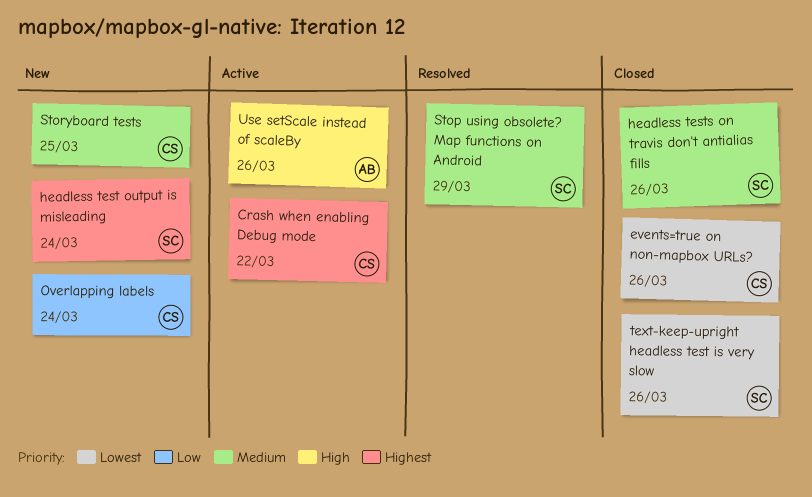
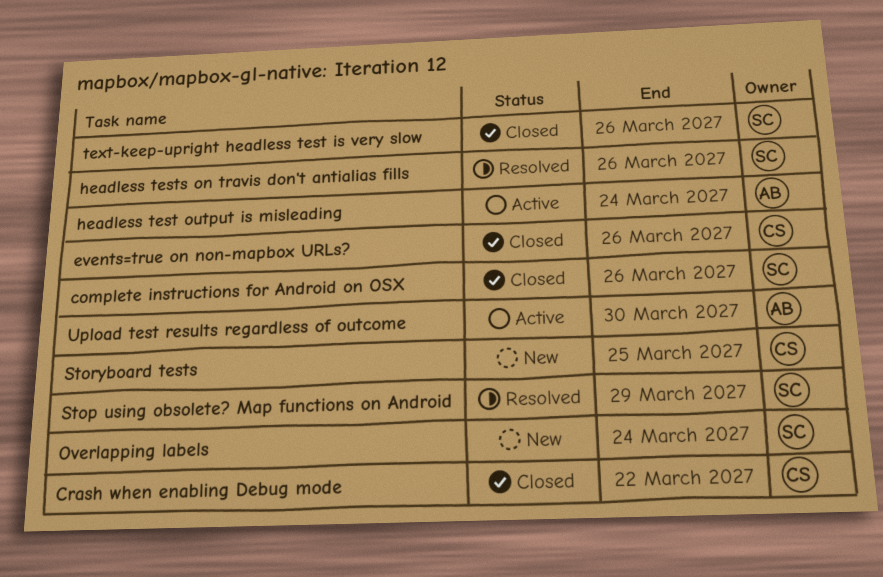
complete instructions for Android on OSX: none -> present
Crash when enabling Debug mode, status: Active -> Closed
headless test output is misleading, status: New -> Active
headless test output is misleading, owner: SC -> AB
headless tests on travis don't antialias fills, status: Closed -> Resolved
Overlapping labels, owner: CS -> SC
Upload test results regardless of outcome: none -> present
Use setScale instead of scaleBy: present -> none

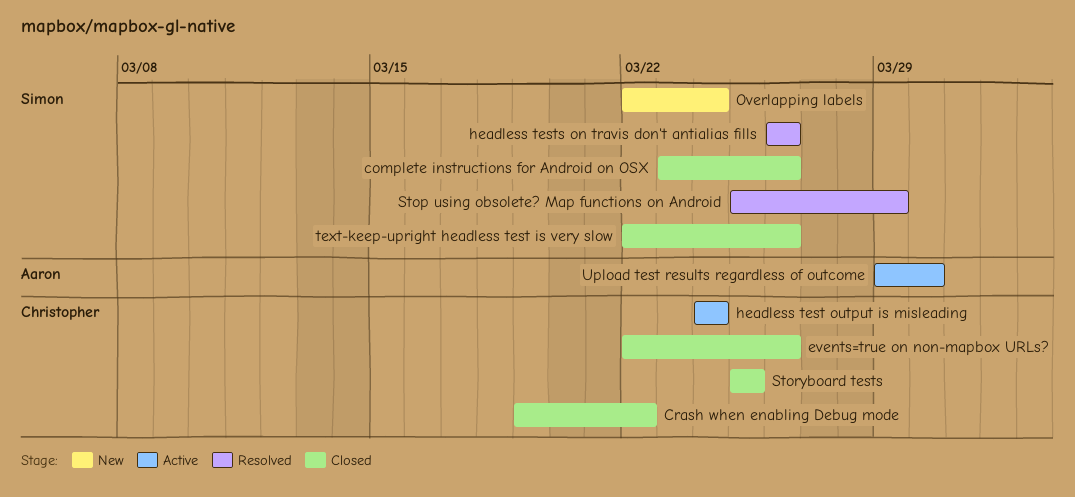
headless test output is misleading, owner: Aaron -> Christopher
Storyboard tests, status: New -> Closed

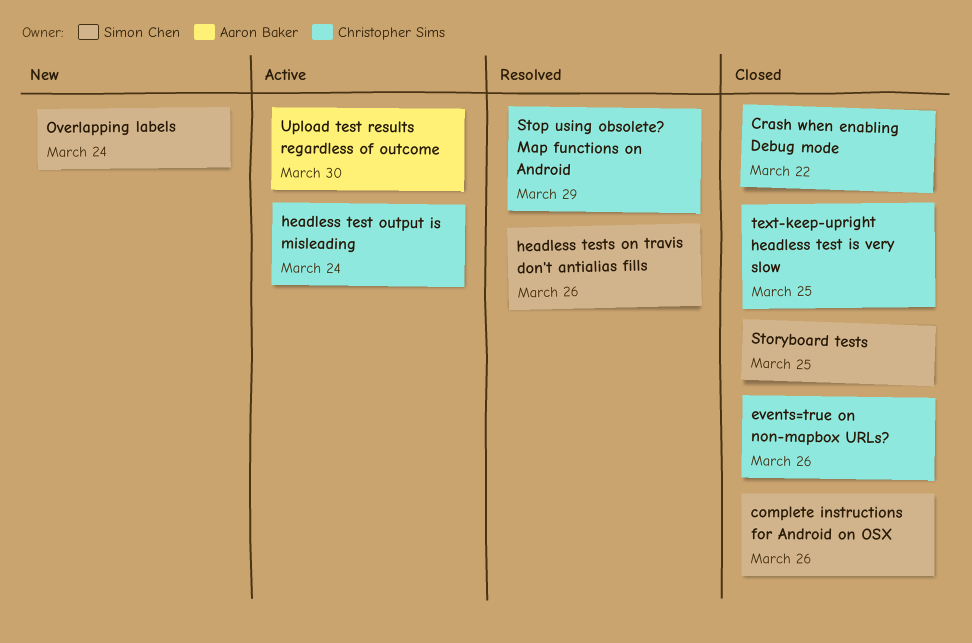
Stop using obsolete? Map functions on Android, owner: Simon Chen -> Christopher Sims
Storyboard tests, owner: Christopher Sims -> Simon Chen
text-keep-upright headless test is very slow, owner: Simon Chen -> Christopher Sims
text-keep-upright headless test is very slow, due: Mar 26 -> Mar 25

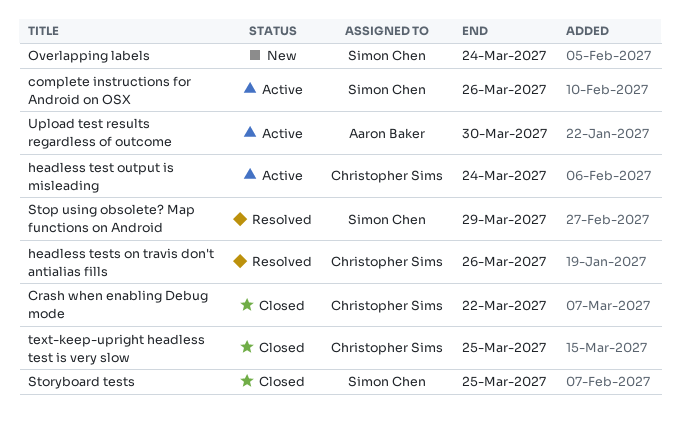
complete instructions for Android on OSX, status: Closed -> Active
events=true on non-mapbox URLs?: present -> none
headless tests on travis don't antialias fills, owner: Simon Chen -> Christopher Sims
Stop using obsolete? Map functions on Android, owner: Christopher Sims -> Simon Chen

